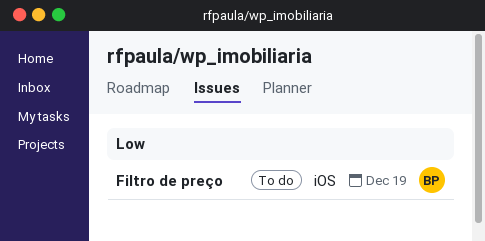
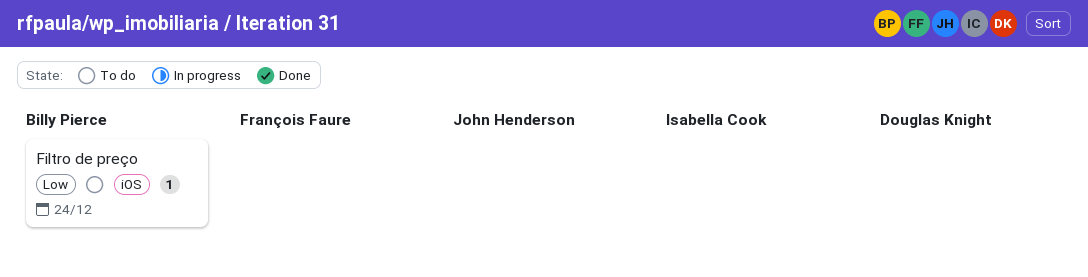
Filtro de preço, due: Dec 19 -> Dec 24

